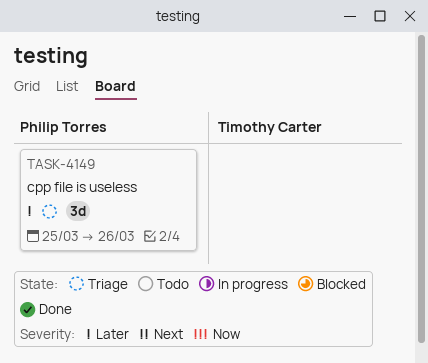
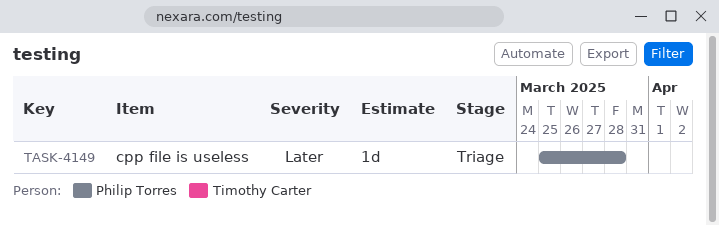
TASK-4149, estimate: 3d -> 1d
TASK-4149, due: Mar 26 -> Mar 28

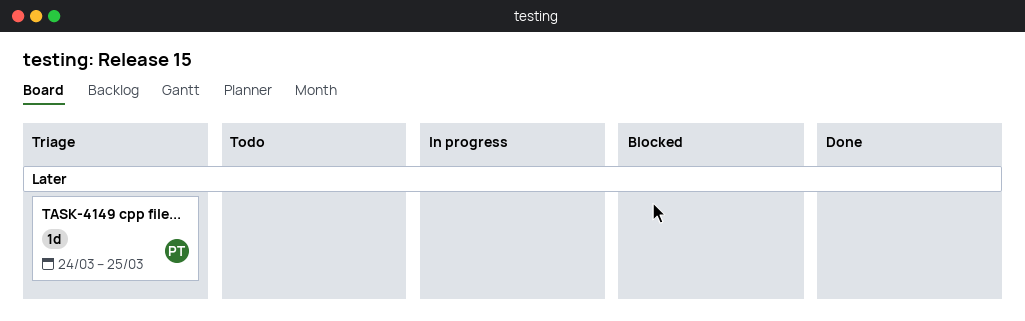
TASK-4149, start: Mar 25 -> Mar 24
TASK-4149, due: Mar 28 -> Mar 25

